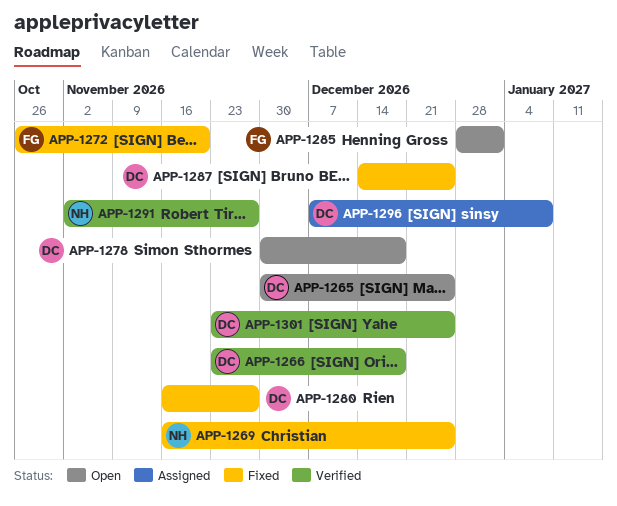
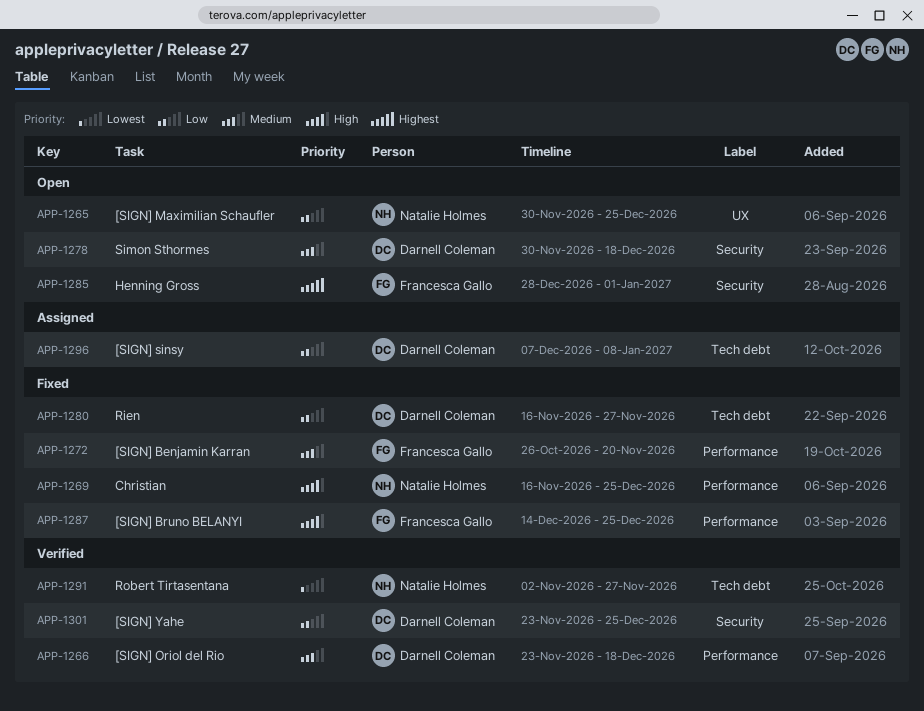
APP-1265, owner: Darnell Coleman -> Natalie Holmes
APP-1287, owner: Darnell Coleman -> Francesca Gallo

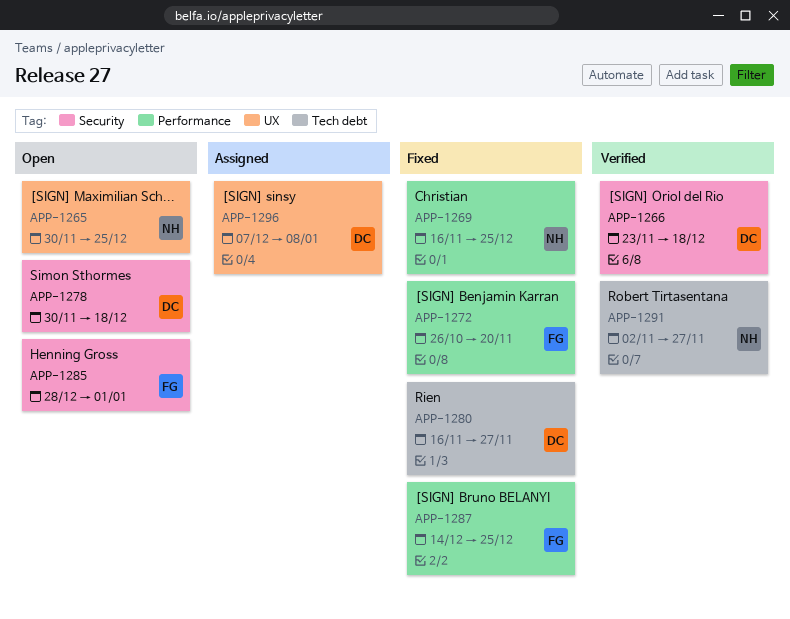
APP-1266, label: Performance -> Security
APP-1296, label: Tech debt -> UX
APP-1301: present -> none

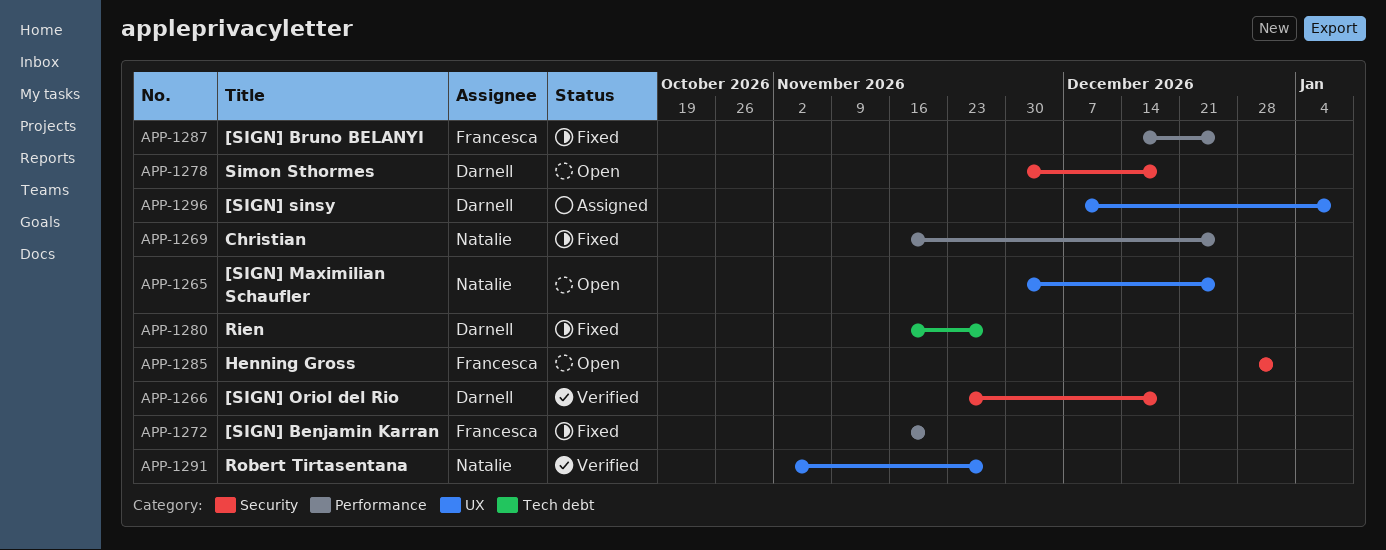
APP-1272, start: Oct 26 -> Nov 16
APP-1291, label: Tech debt -> UX

